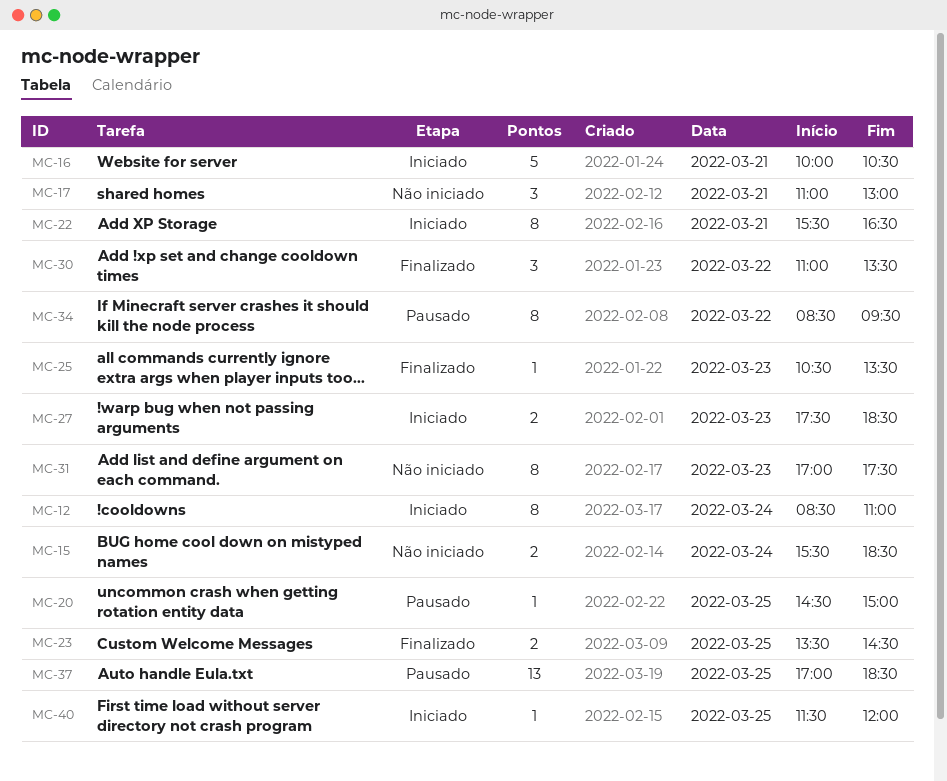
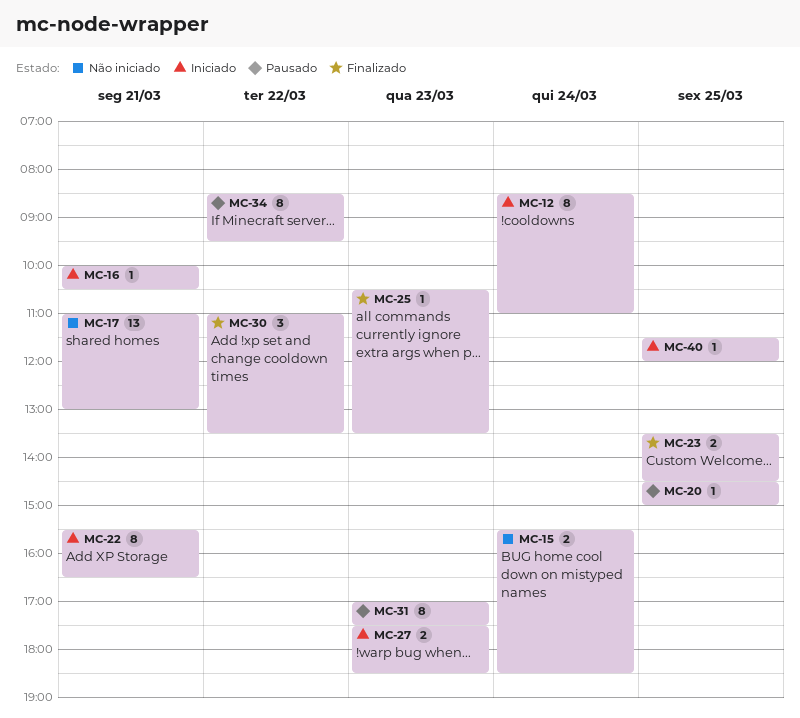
MC-16, estimate: 5 -> 1
MC-17, estimate: 3 -> 13
MC-31, status: Não iniciado -> Pausado
MC-37: present -> none

